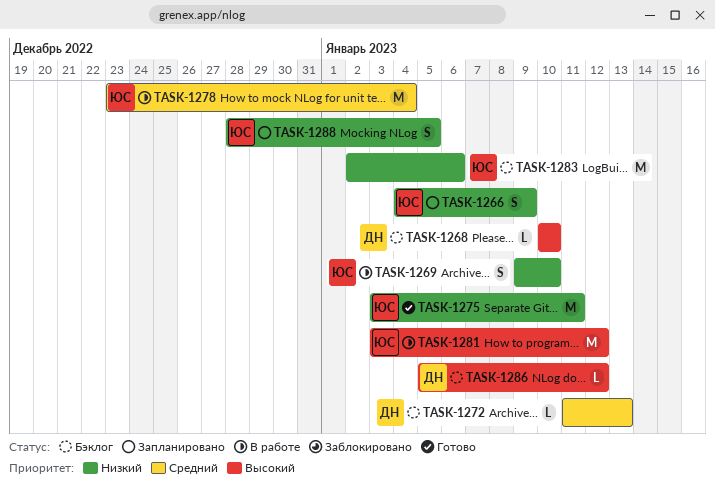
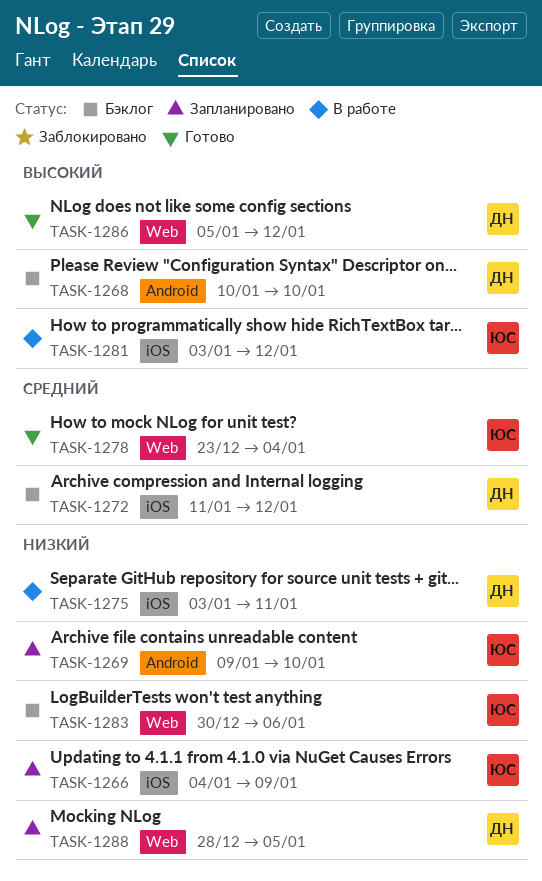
TASK-1269, status: В работе -> Запланировано
TASK-1272, due: Jan 13 -> Jan 12
TASK-1275, status: Готово -> В работе
TASK-1275, owner: ЮС -> ДН
TASK-1278, status: В работе -> Готово
TASK-1283, start: Jan 2 -> Dec 30
TASK-1286, status: Бэклог -> Готово
TASK-1288, owner: ЮС -> ДН

